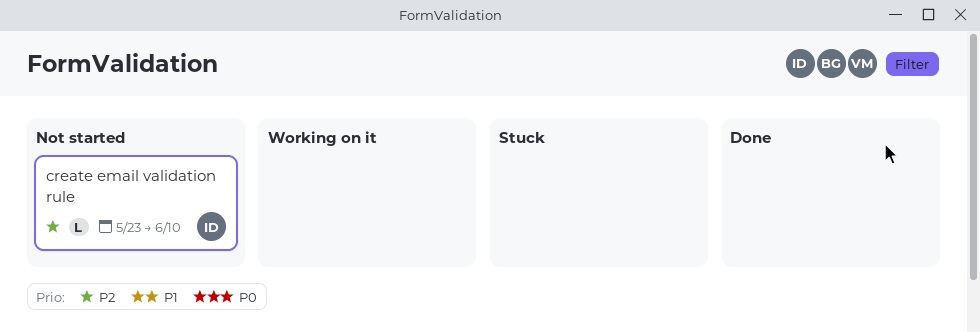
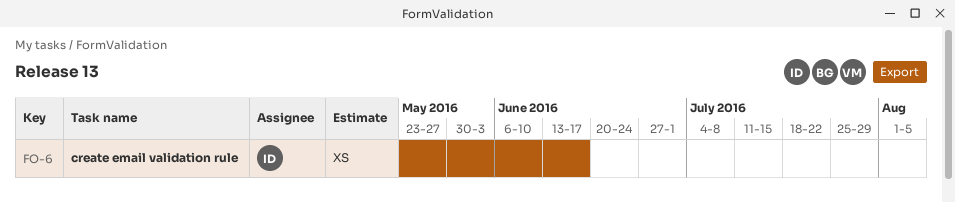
create email validation rule, estimate: L -> XS
create email validation rule, due: Jun 10 -> Jun 17

